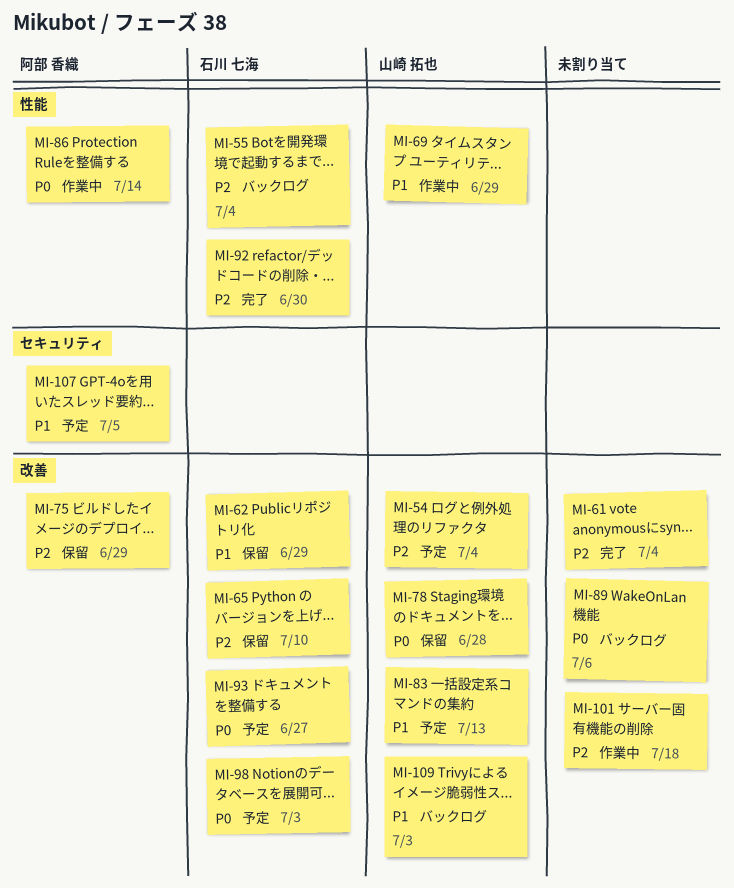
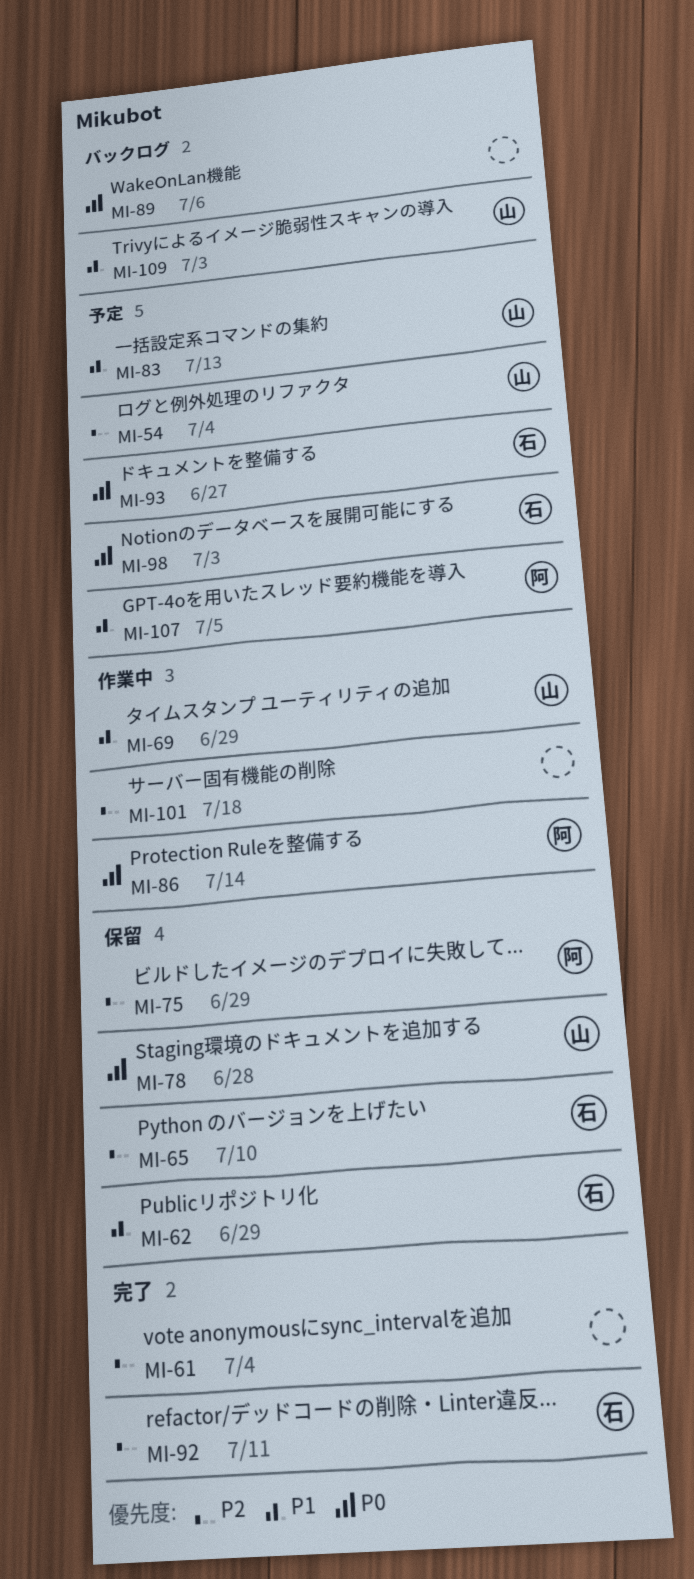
MI-55: present -> none
MI-92, due: Jun 30 -> Jul 11

